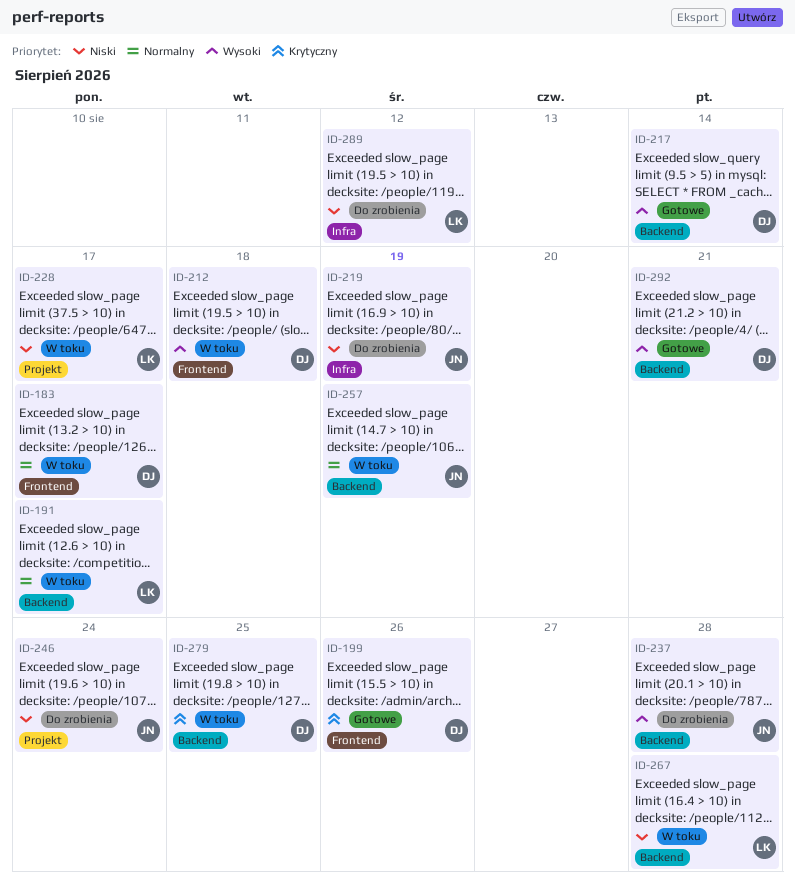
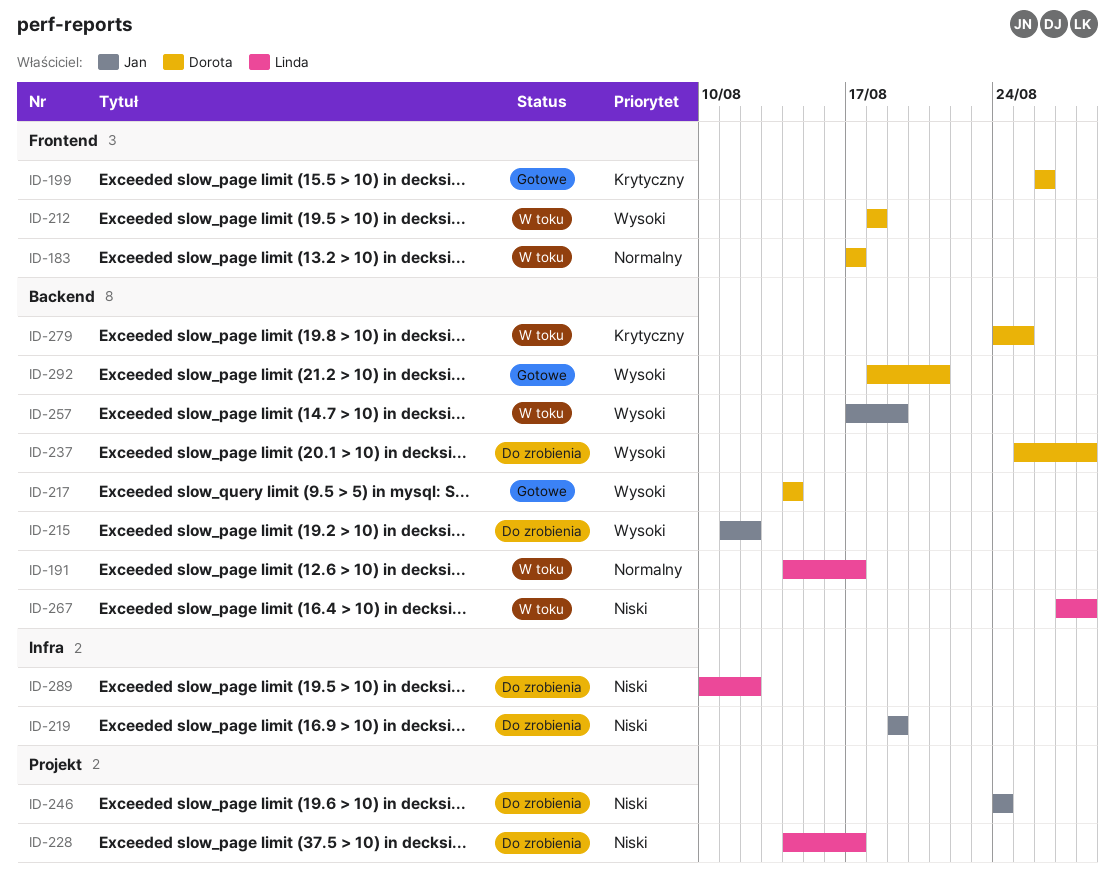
ID-215: none -> present
ID-228, status: W toku -> Do zrobienia
ID-237, owner: Jan -> Dorota
ID-257, priority: Normalny -> Wysoki

